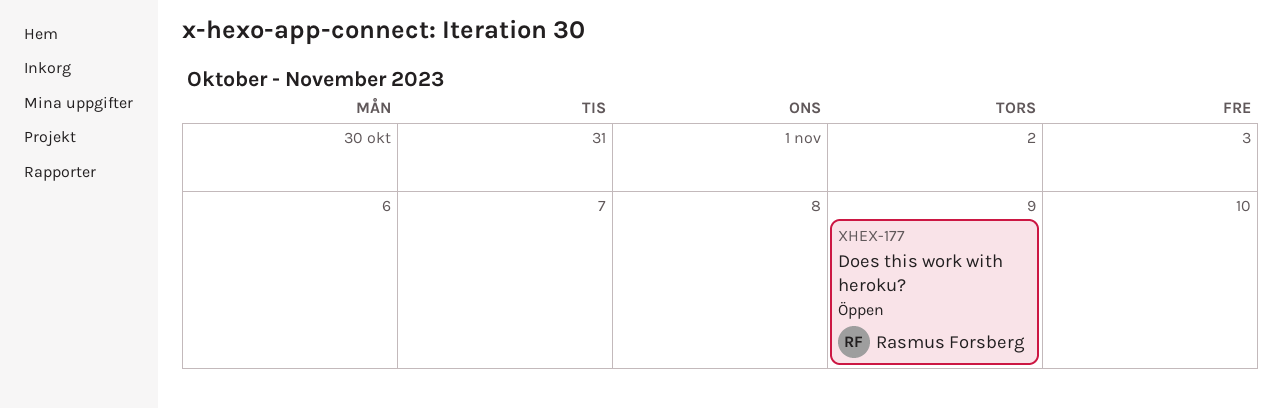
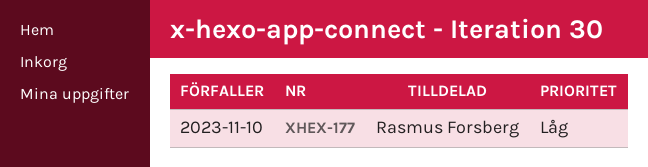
XHEX-177, due: Nov 9 -> Nov 10

